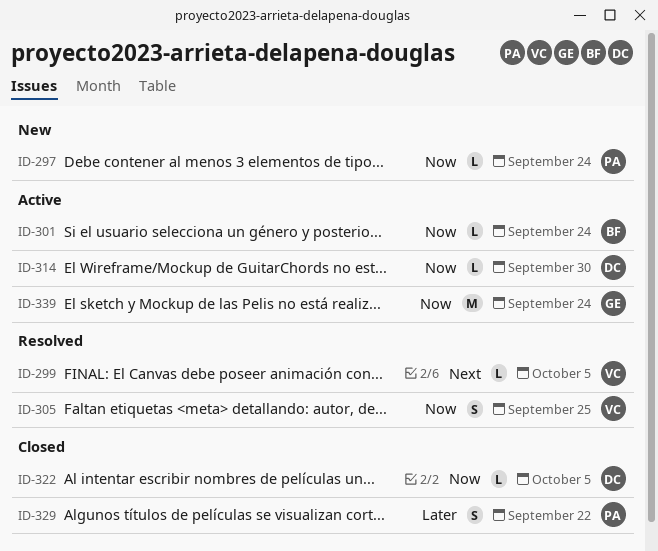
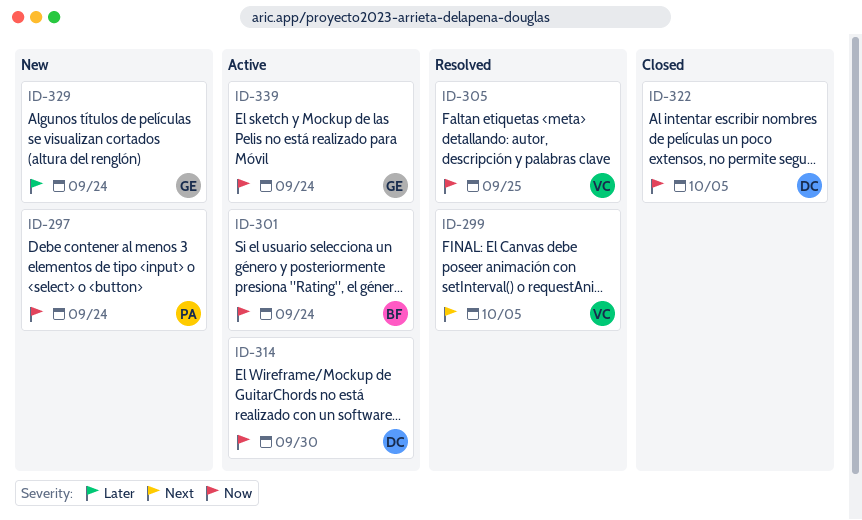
ID-329, status: Closed -> New
ID-329, owner: PA -> GE
ID-329, due: Sep 22 -> Sep 24

